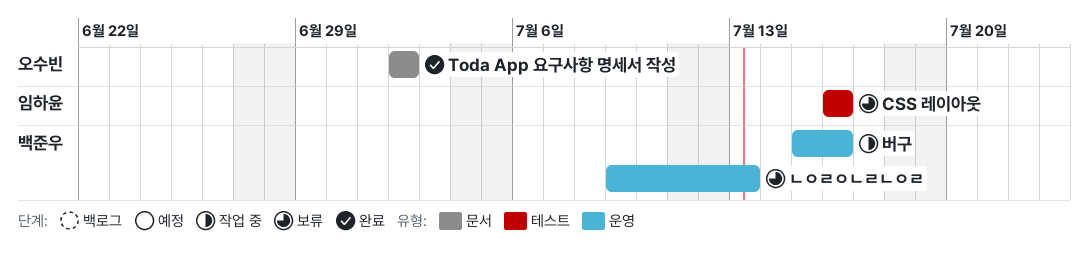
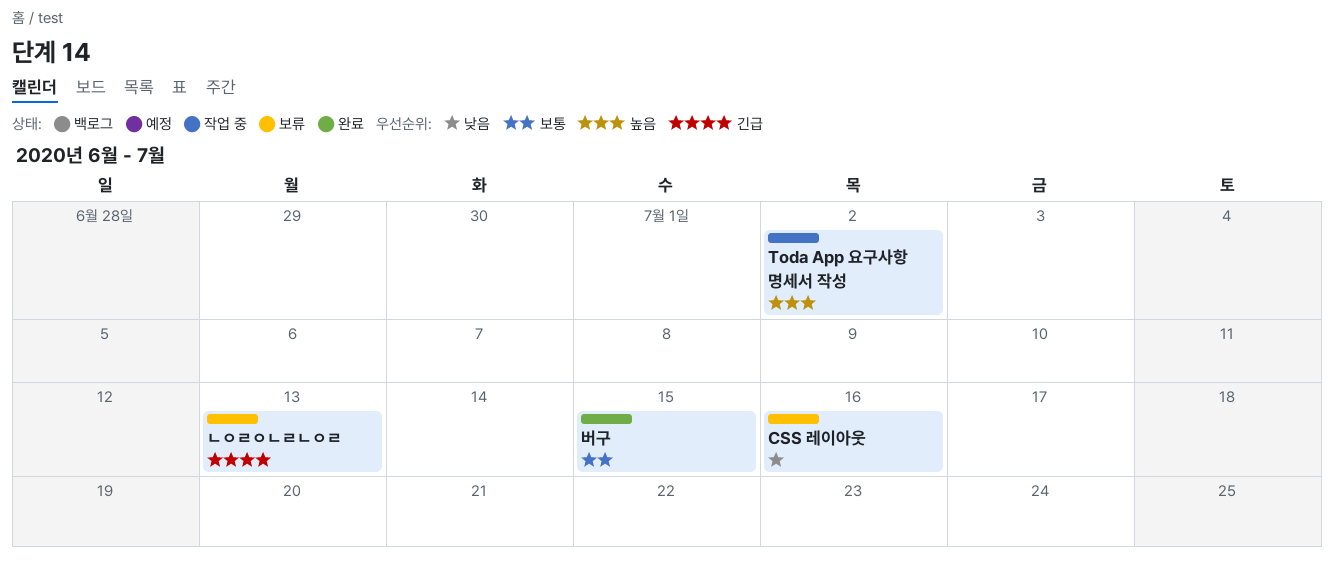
Toda App 요구사항 명세서 작성, status: 완료 -> 작업 중
버구, status: 작업 중 -> 완료
버구, due: Jul 16 -> Jul 15

